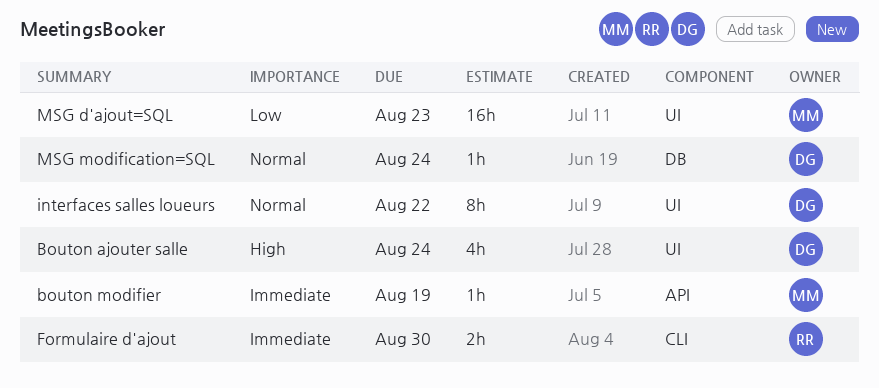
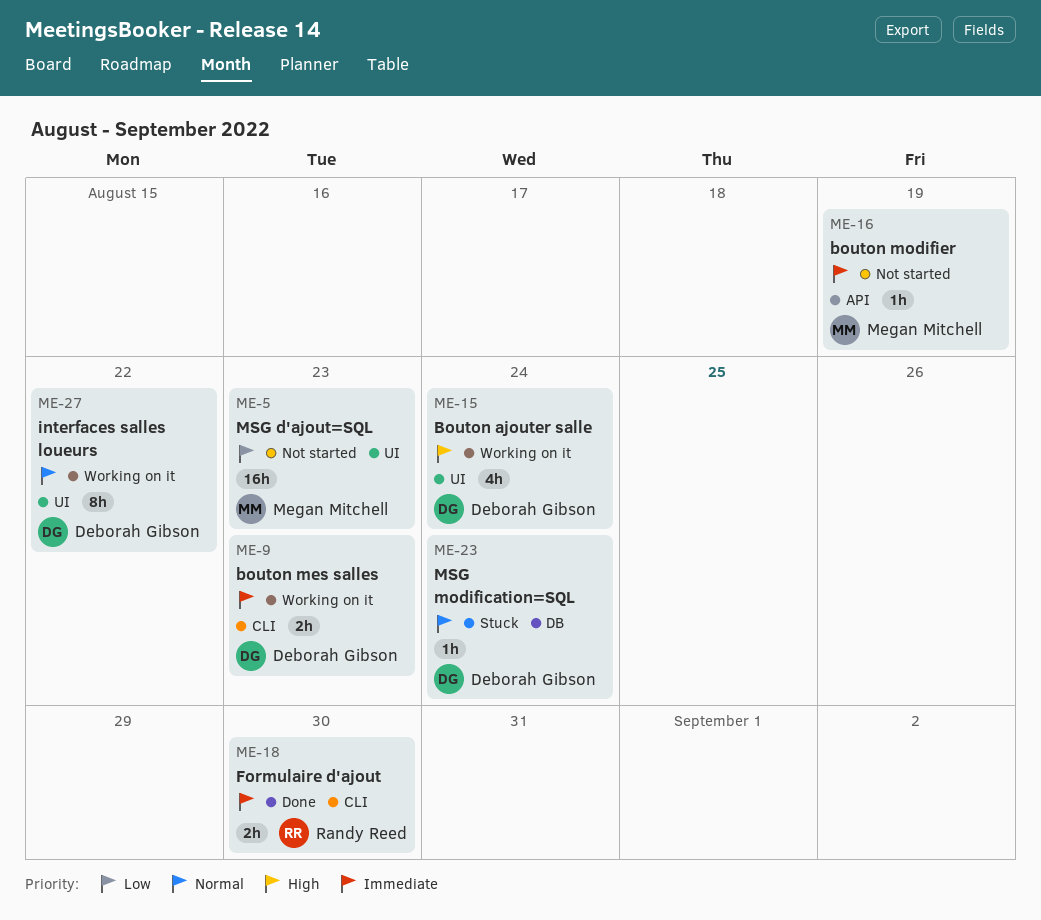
bouton mes salles: none -> present

